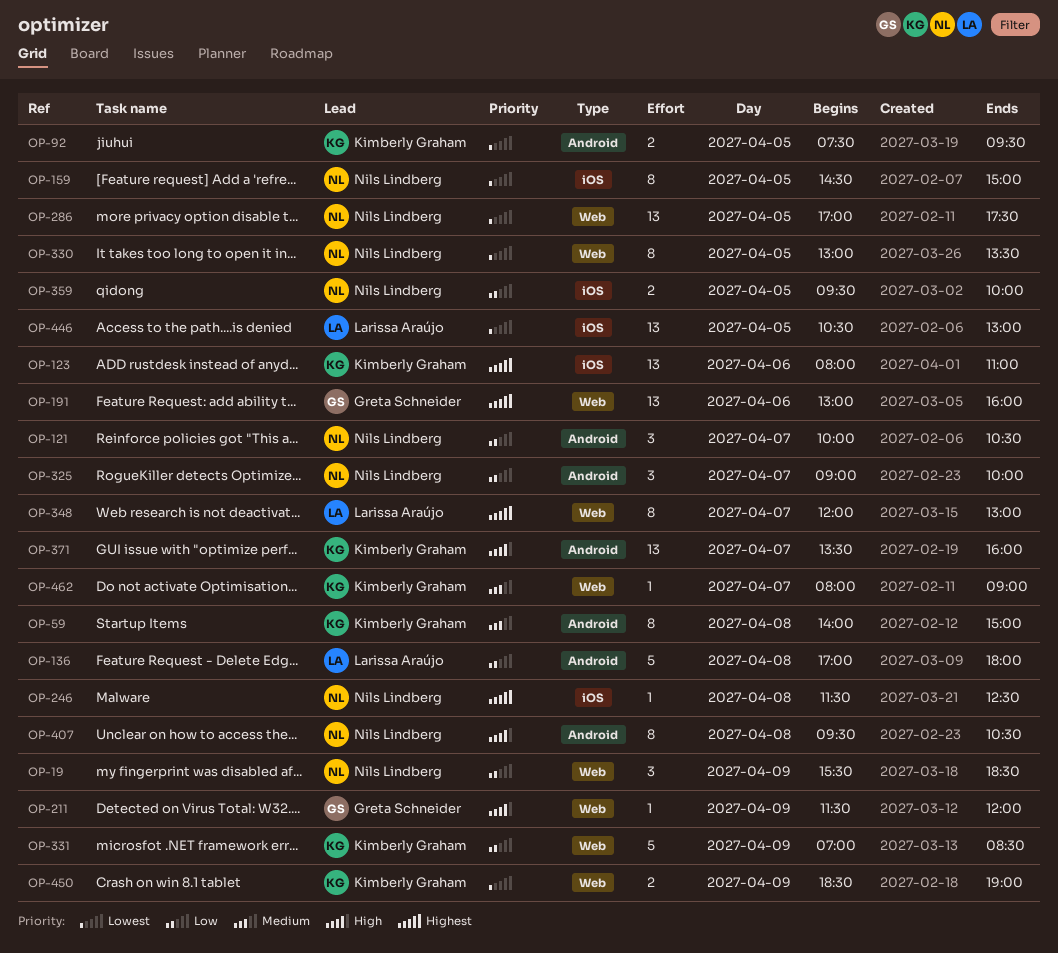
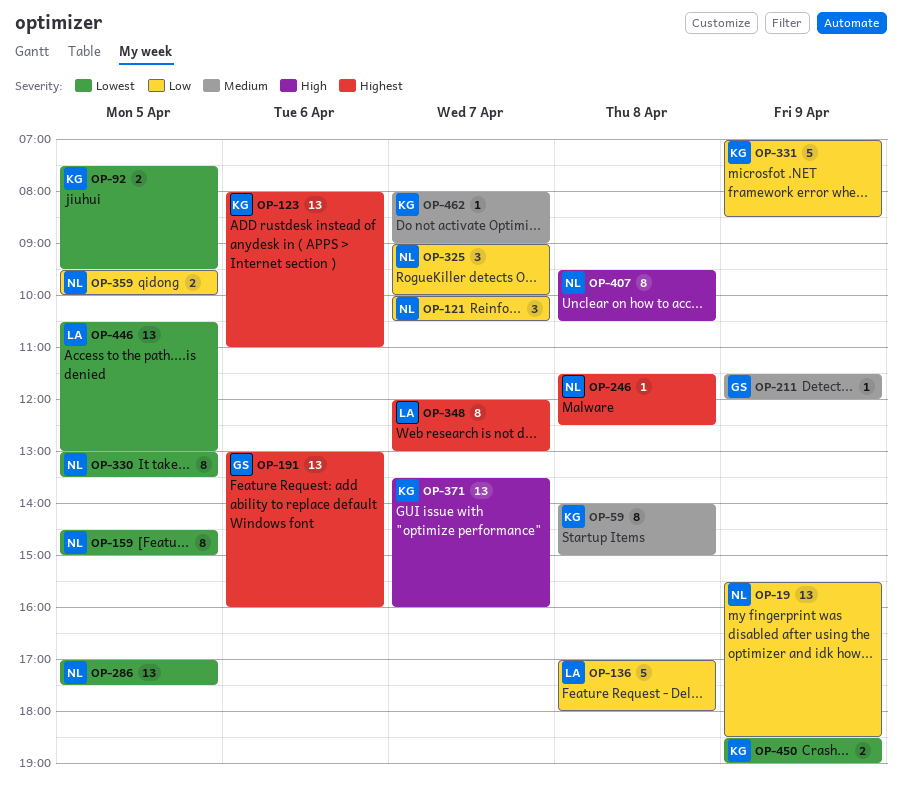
OP-19, estimate: 3 -> 13
OP-211, priority: High -> Medium

